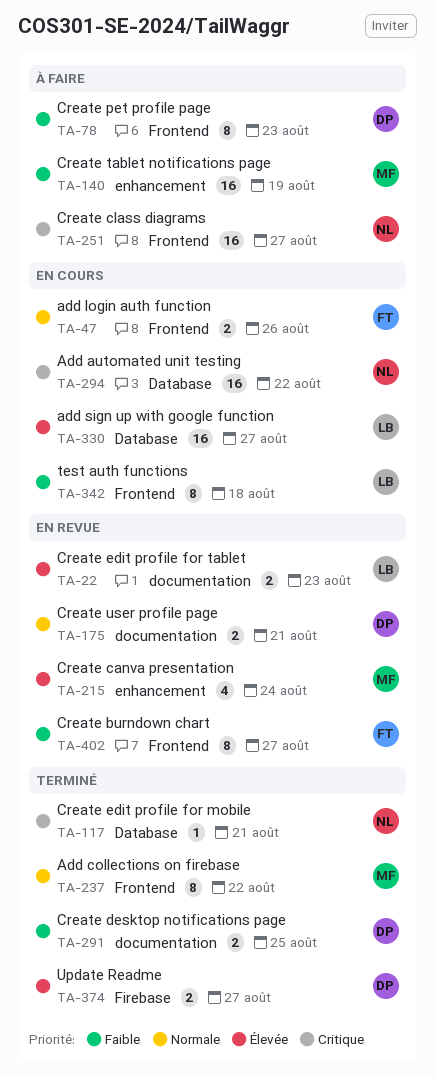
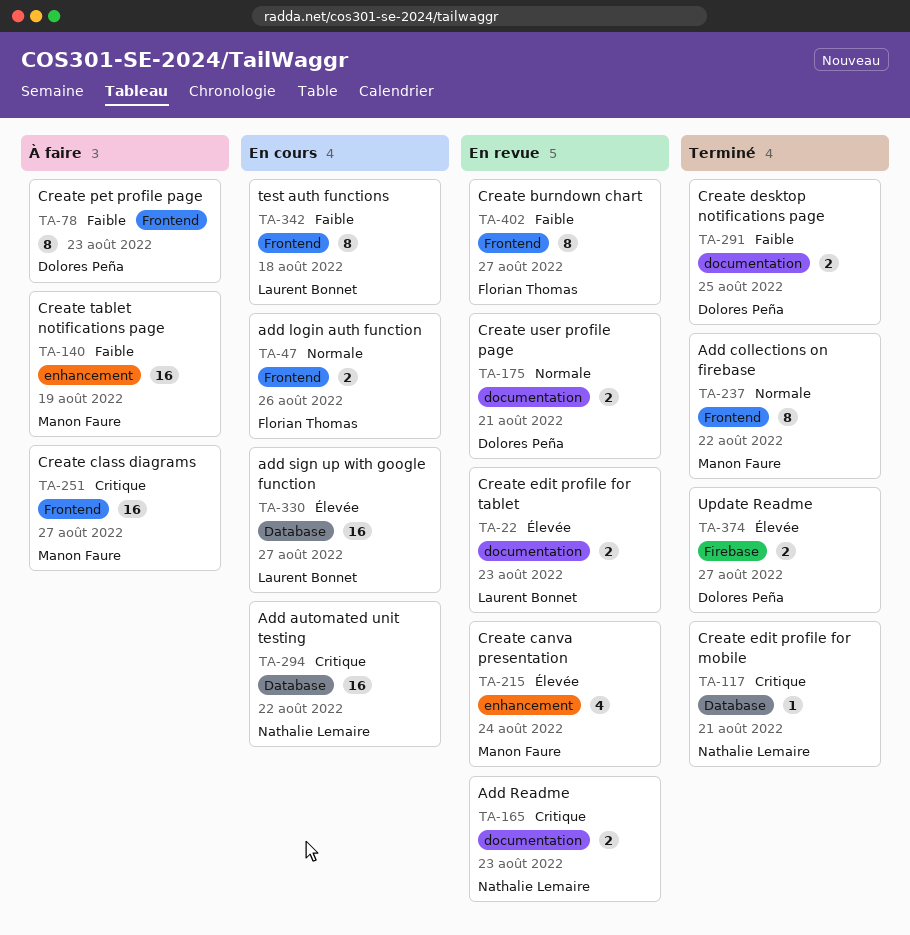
TA-165: none -> present
TA-251, owner: Nathalie Lemaire -> Manon Faure

